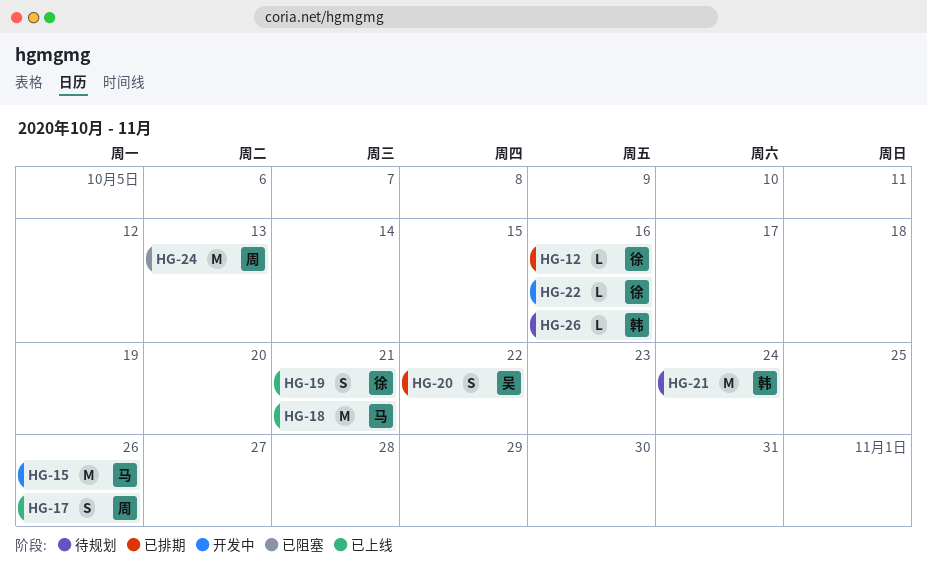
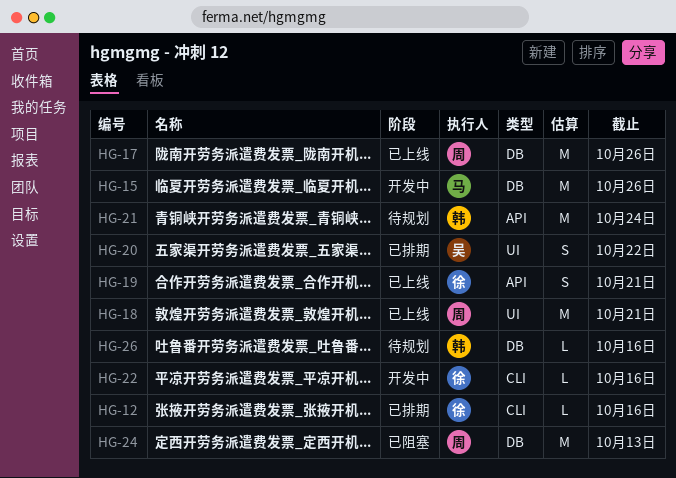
HG-17, estimate: S -> M
HG-18, owner: 马 -> 周

